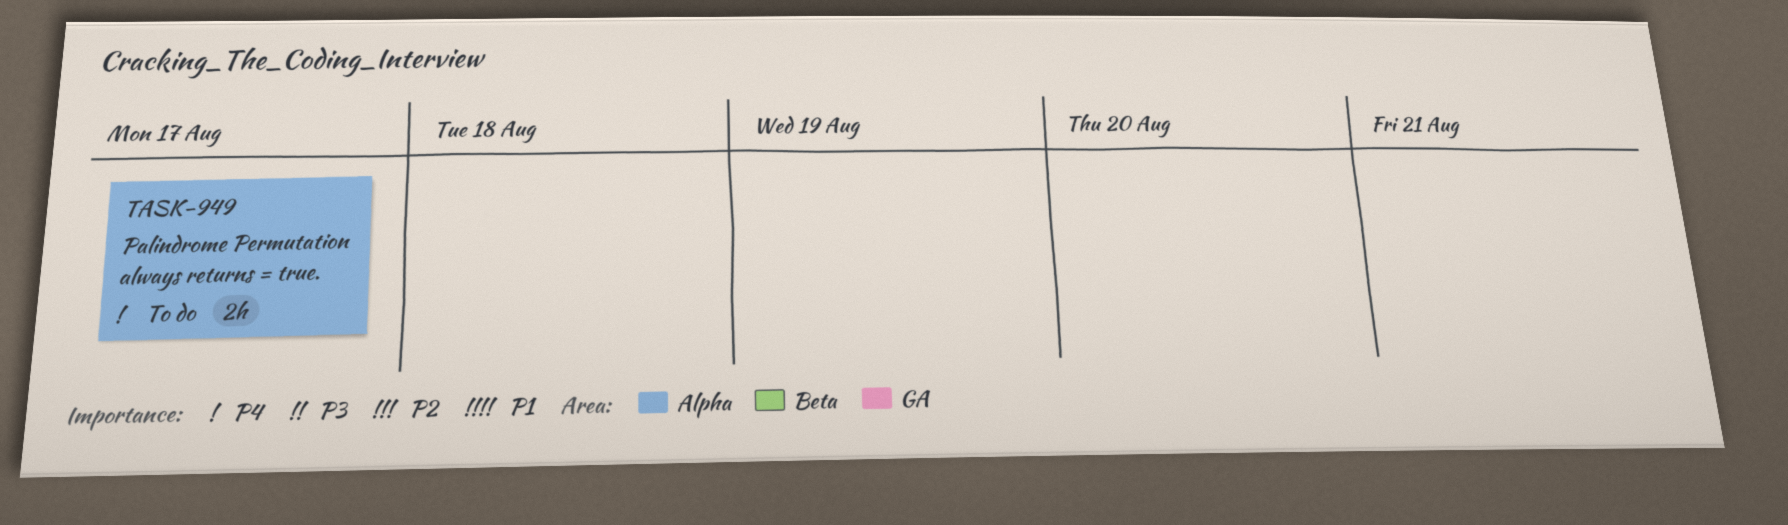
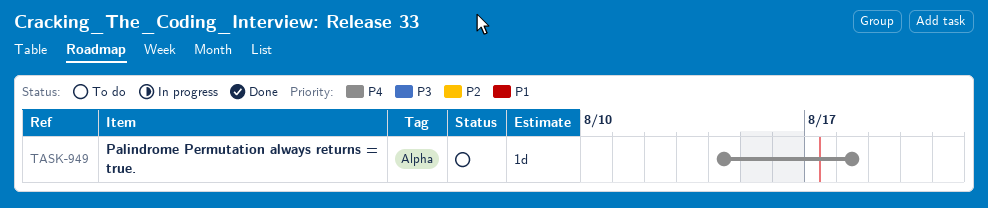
TASK-949, estimate: 2h -> 1d
TASK-949, due: Aug 17 -> Aug 18

